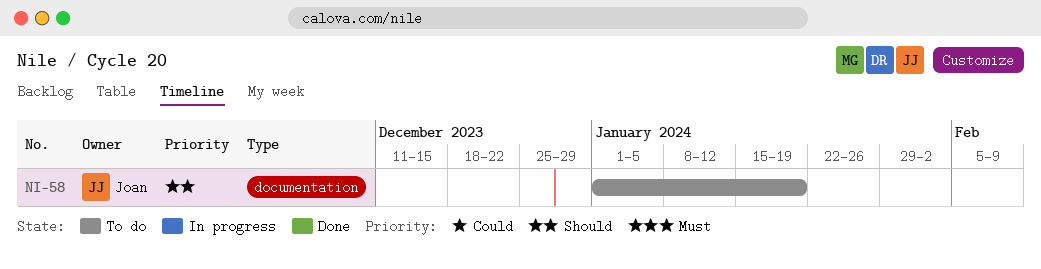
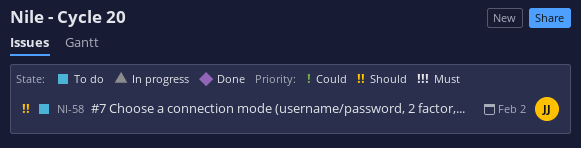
NI-58, due: Jan 19 -> Feb 2

